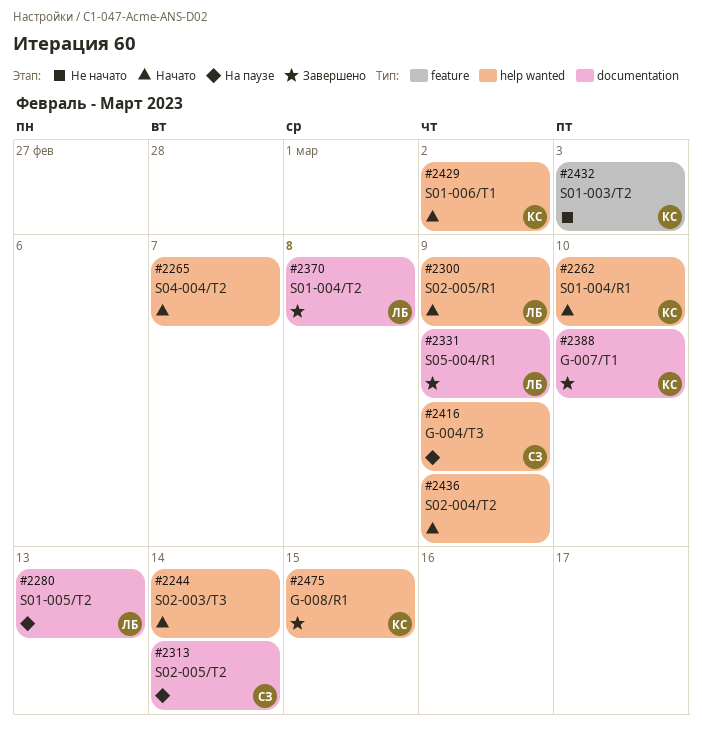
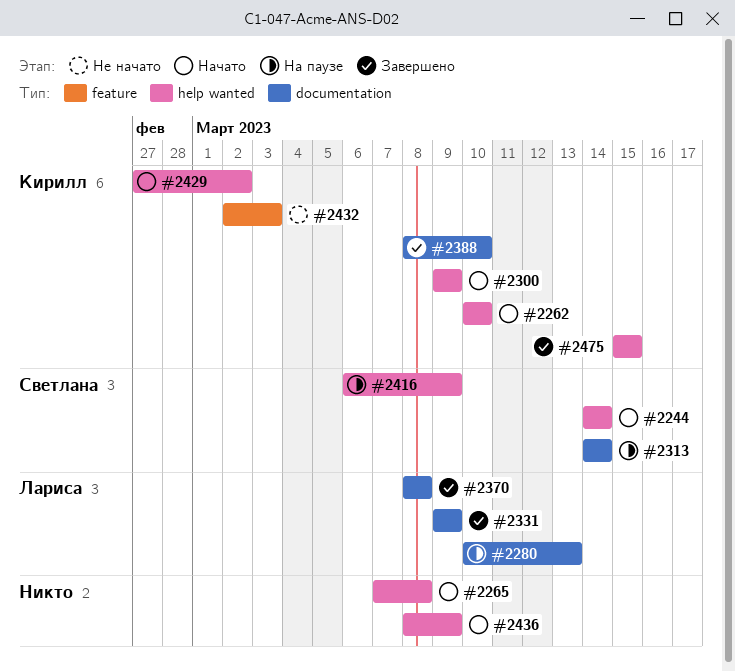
#2244, owner: none -> Светлана
#2265, due: Mar 7 -> Mar 8
#2300, owner: Лариса -> Кирилл

